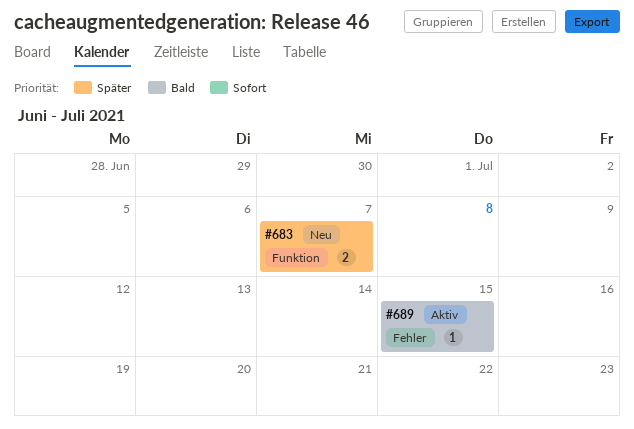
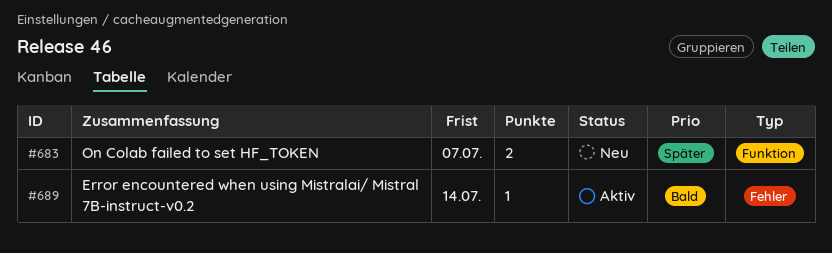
#689, due: Jul 15 -> Jul 14

